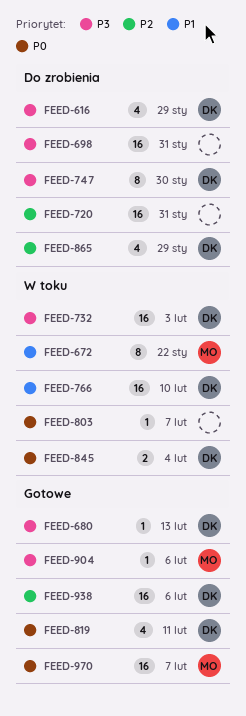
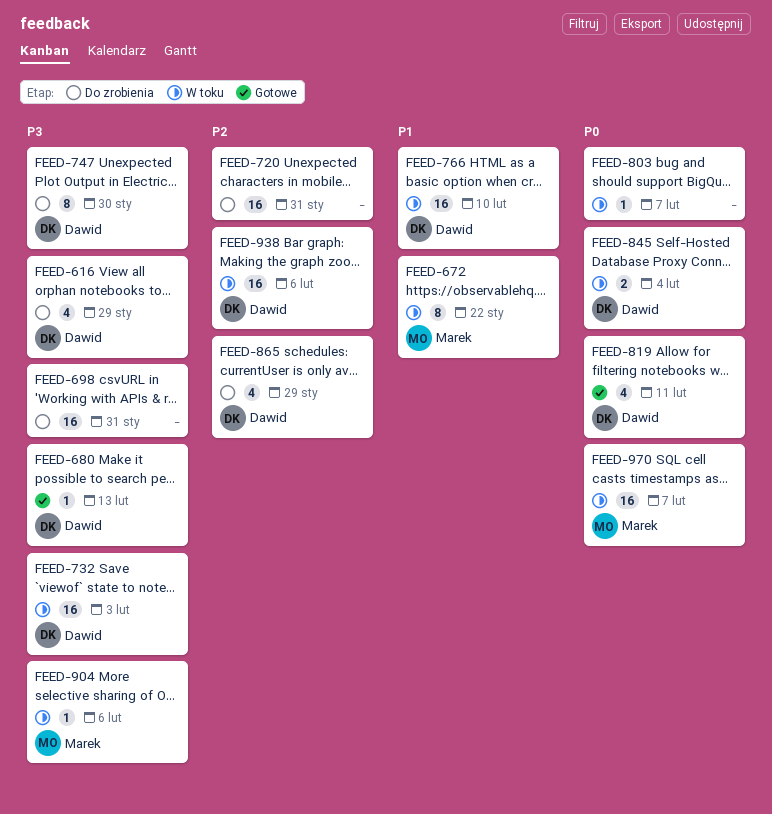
FEED-904, status: Gotowe -> W toku
FEED-938, status: Gotowe -> W toku
FEED-970, status: Gotowe -> W toku

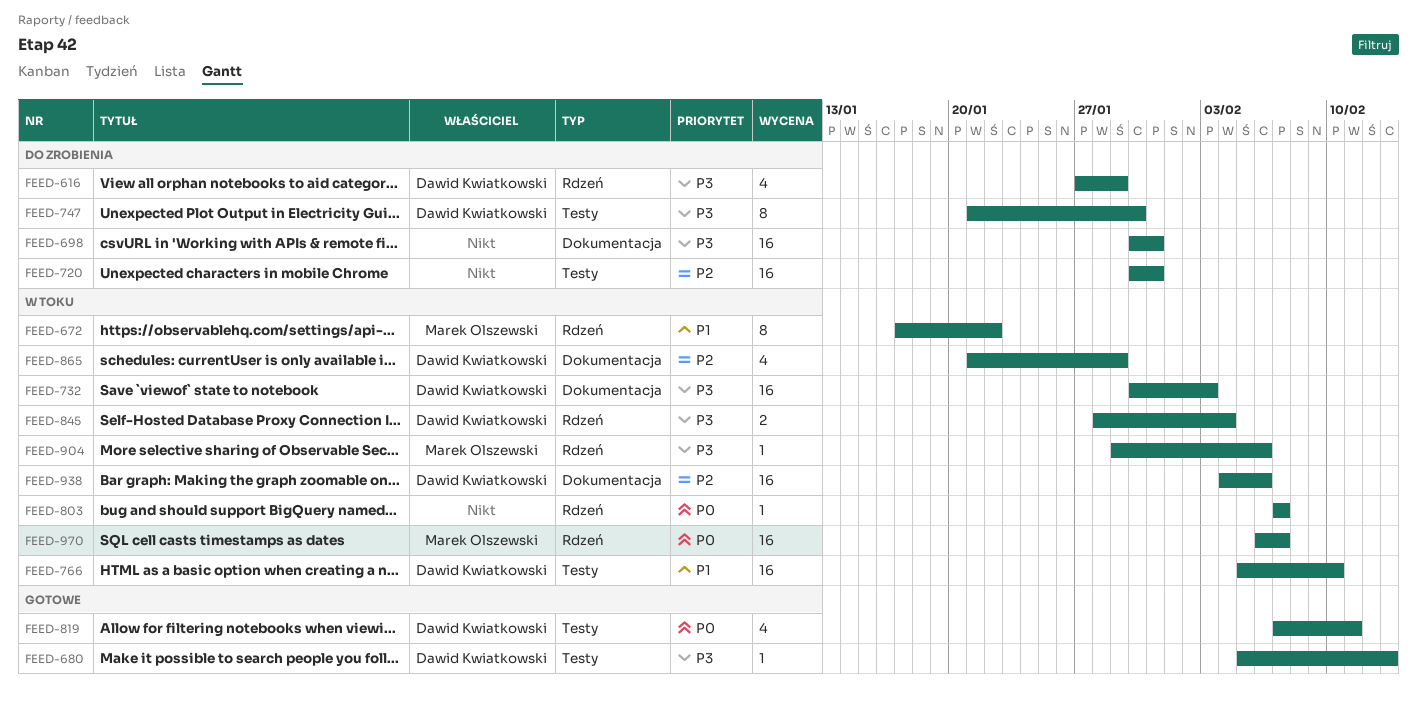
FEED-845, priority: P0 -> P3
FEED-865, status: Do zrobienia -> W toku

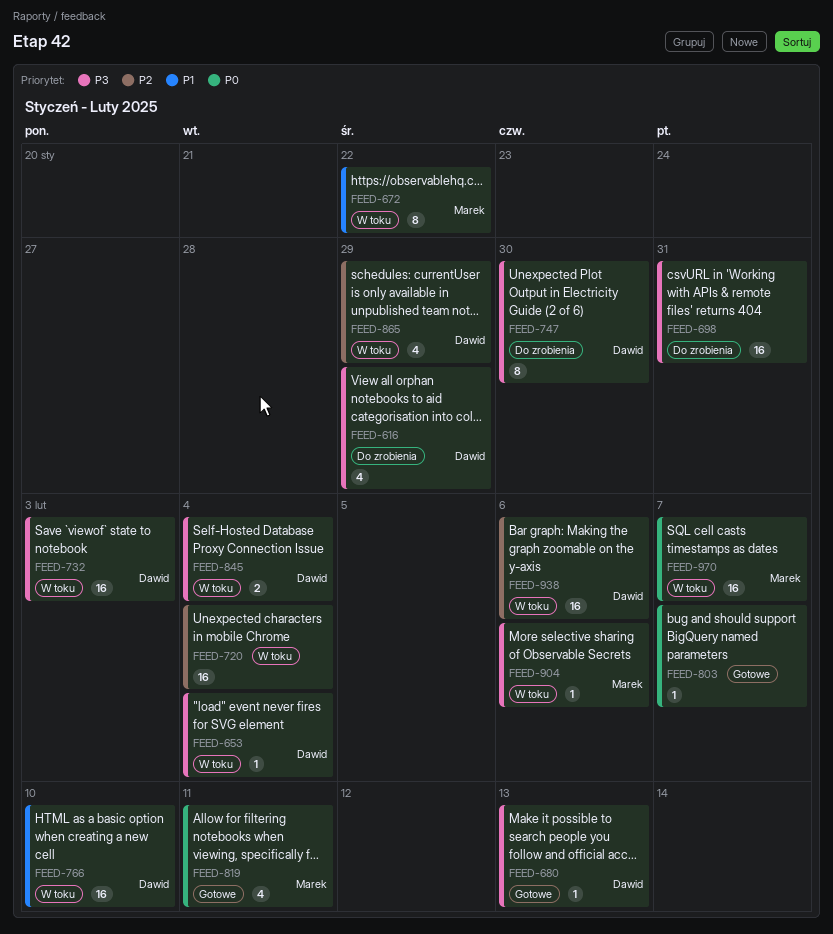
FEED-653: none -> present
FEED-720, status: Do zrobienia -> W toku
FEED-720, due: Jan 31 -> Feb 4
FEED-803, status: W toku -> Gotowe
FEED-819, owner: Dawid Kwiatkowski -> Marek Olszewski

